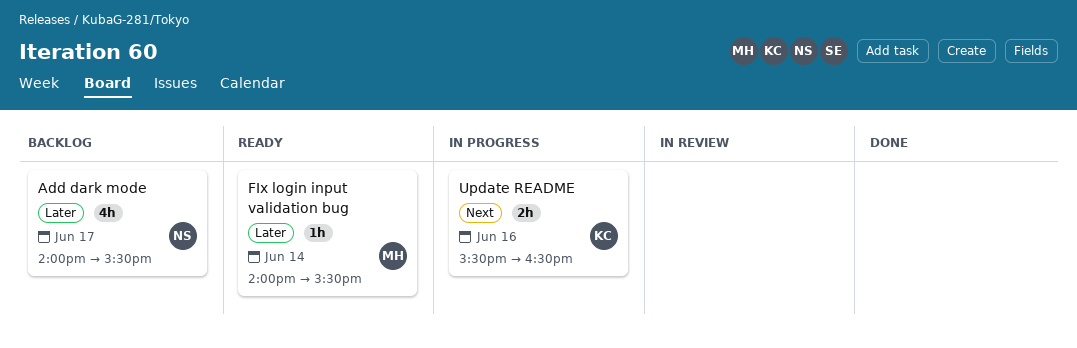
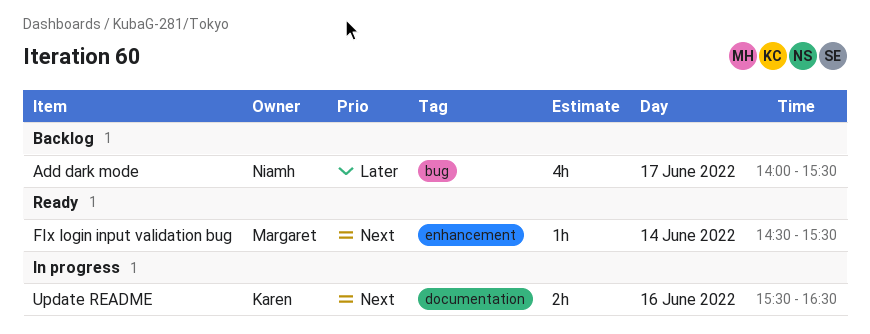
FIx login input validation bug, priority: Later -> Next
FIx login input validation bug, begins: 14:00 -> 14:30

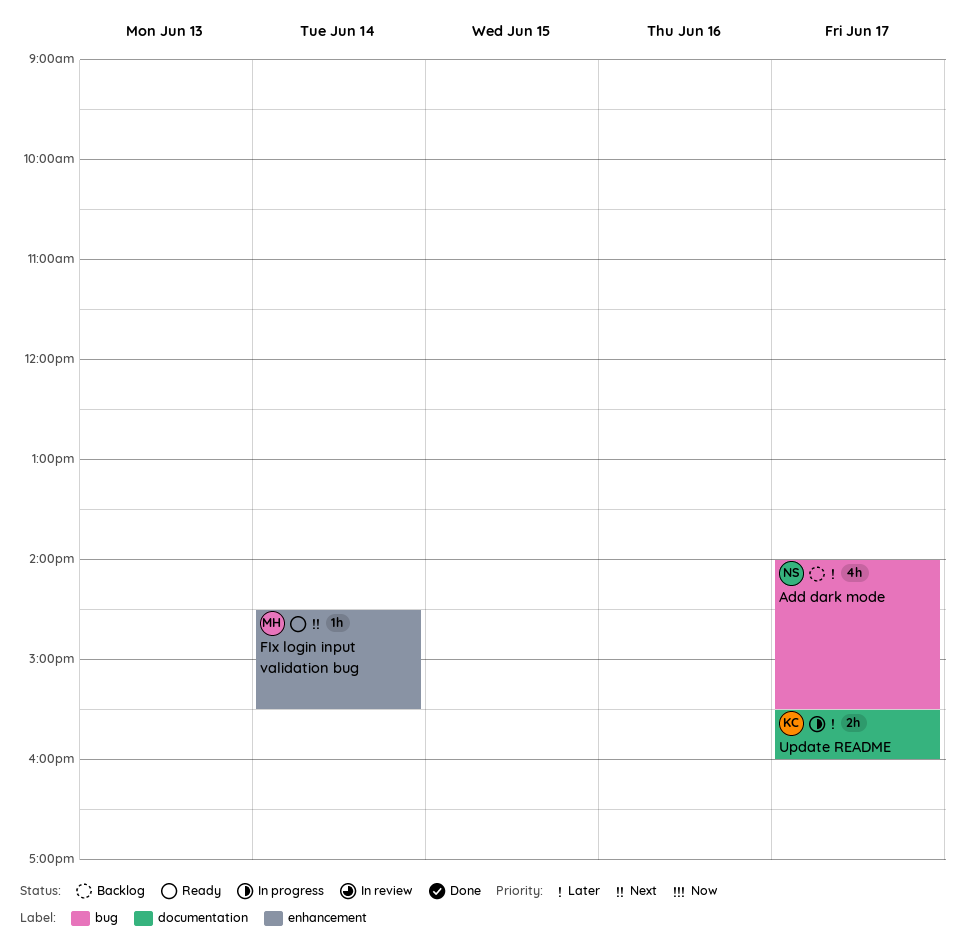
Update README, priority: Next -> Later
Update README, day: Jun 16 -> Jun 17
Update README, ends: 16:30 -> 16:00

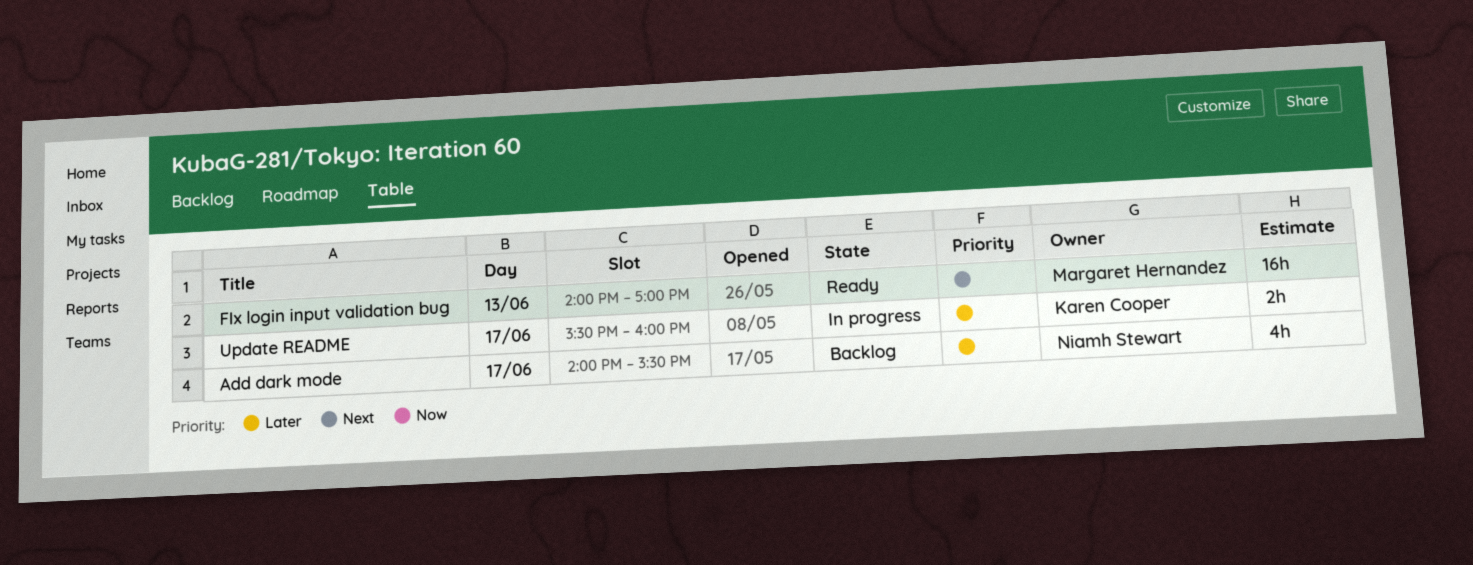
FIx login input validation bug, estimate: 1h -> 16h
FIx login input validation bug, day: Jun 14 -> Jun 13
FIx login input validation bug, begins: 14:30 -> 14:00
FIx login input validation bug, ends: 15:30 -> 17:00

